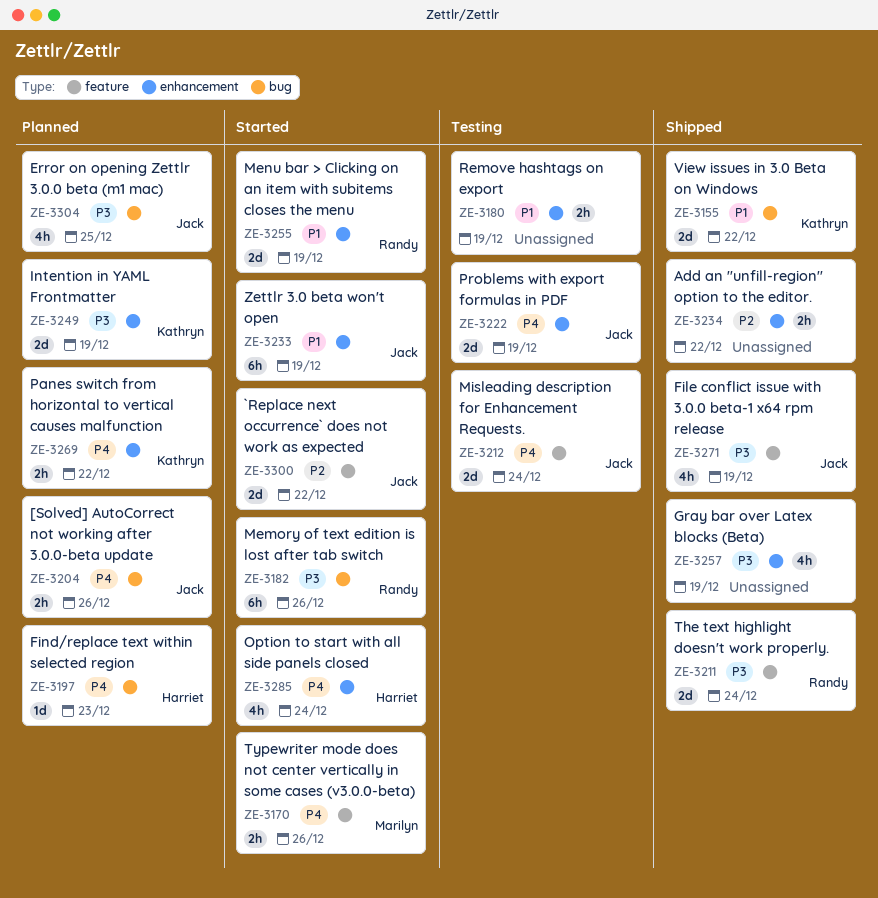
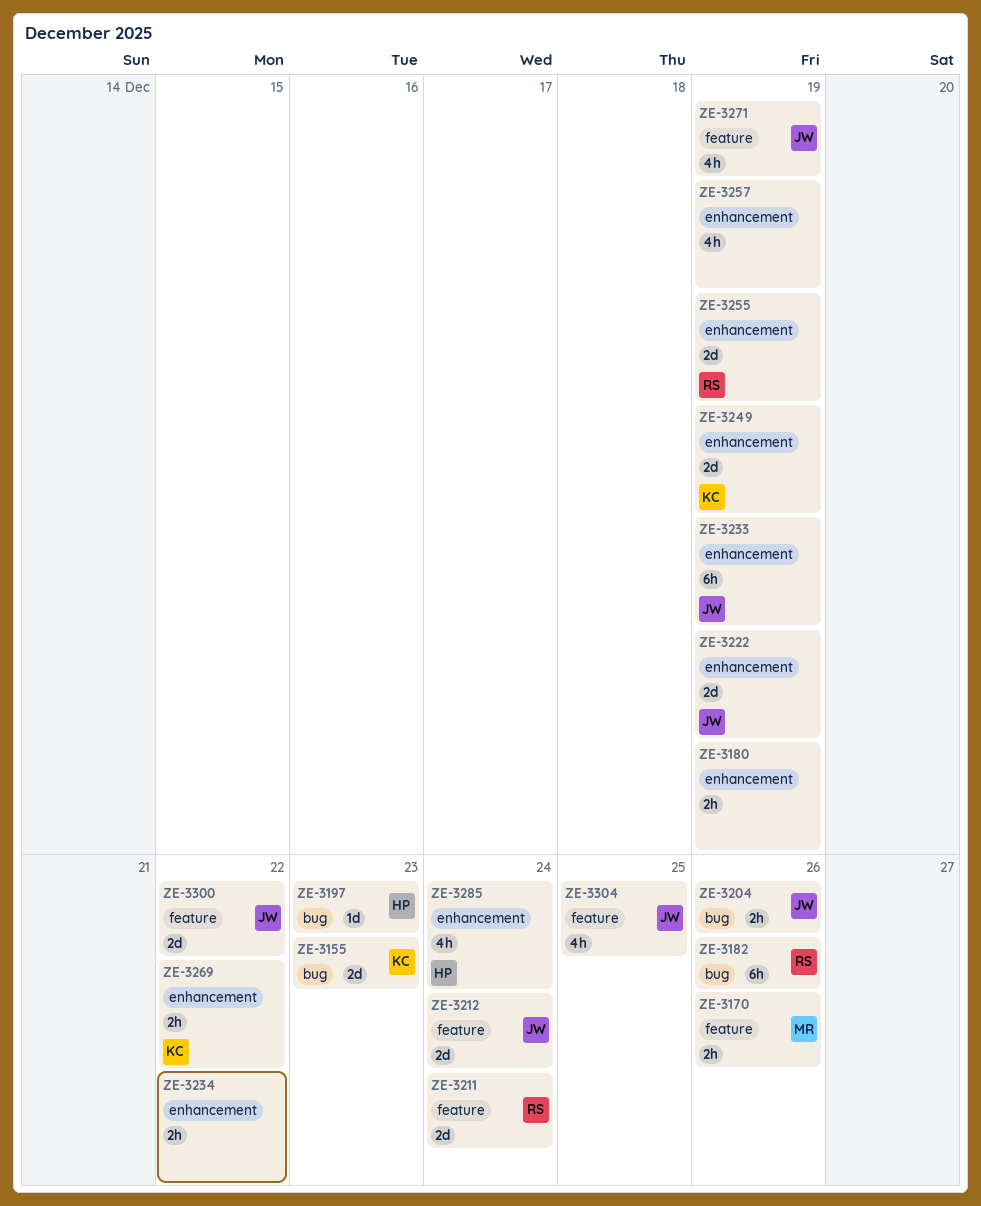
ZE-3155, due: Dec 22 -> Dec 23
ZE-3304, label: bug -> feature

